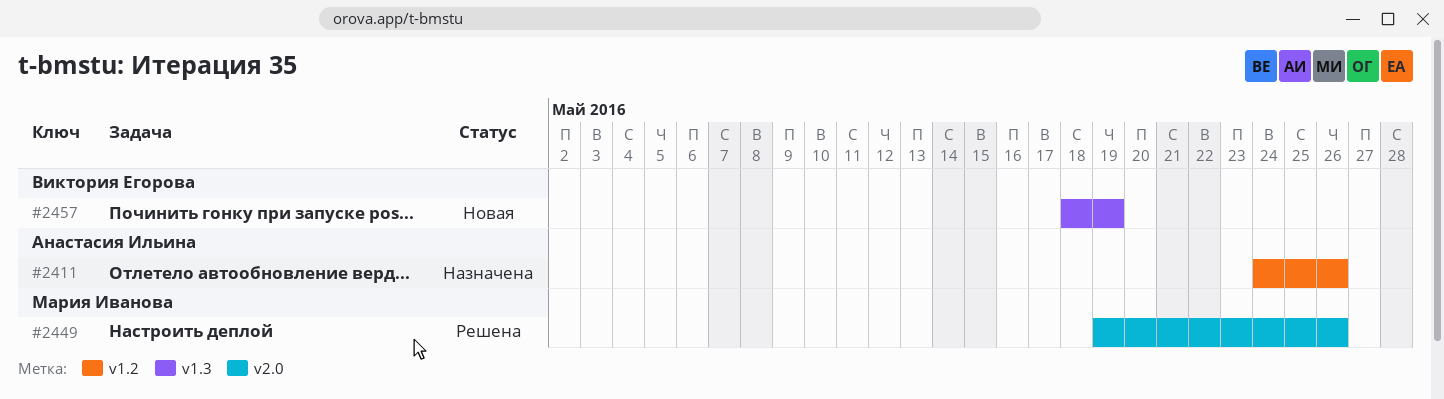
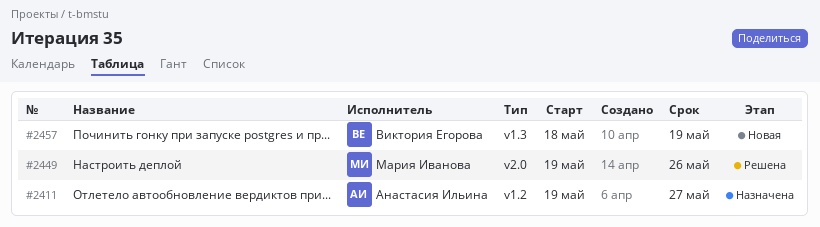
#2411, start: May 24 -> May 19
#2411, due: May 26 -> May 27

